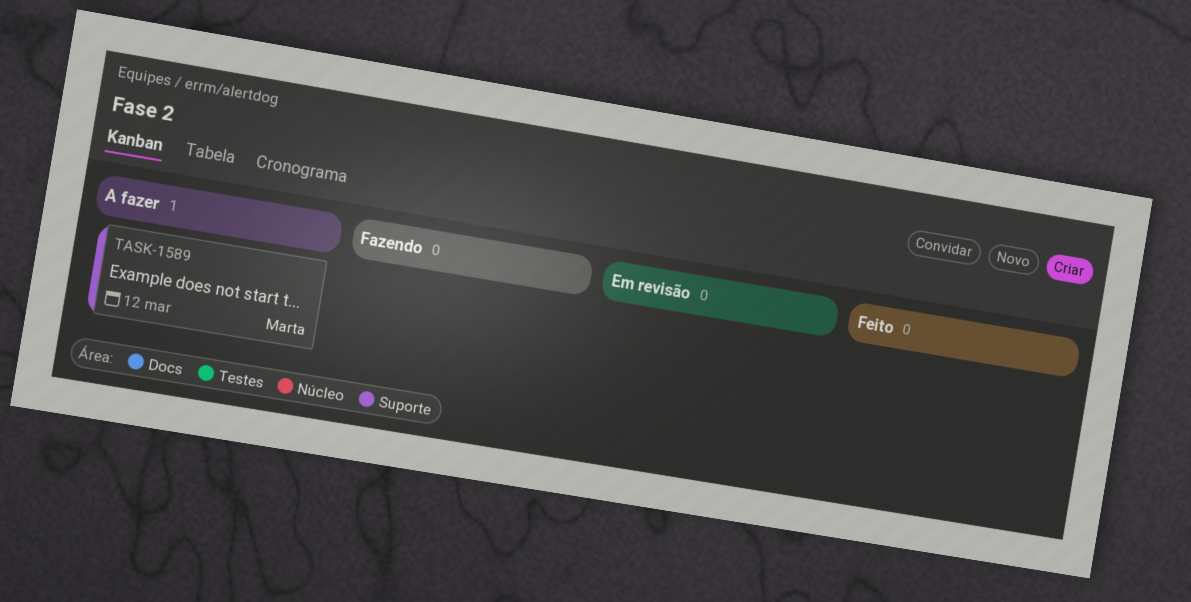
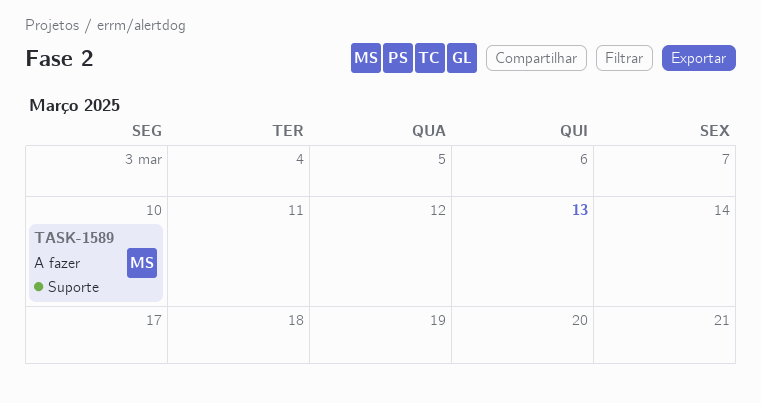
TASK-1589, due: Mar 12 -> Mar 10

